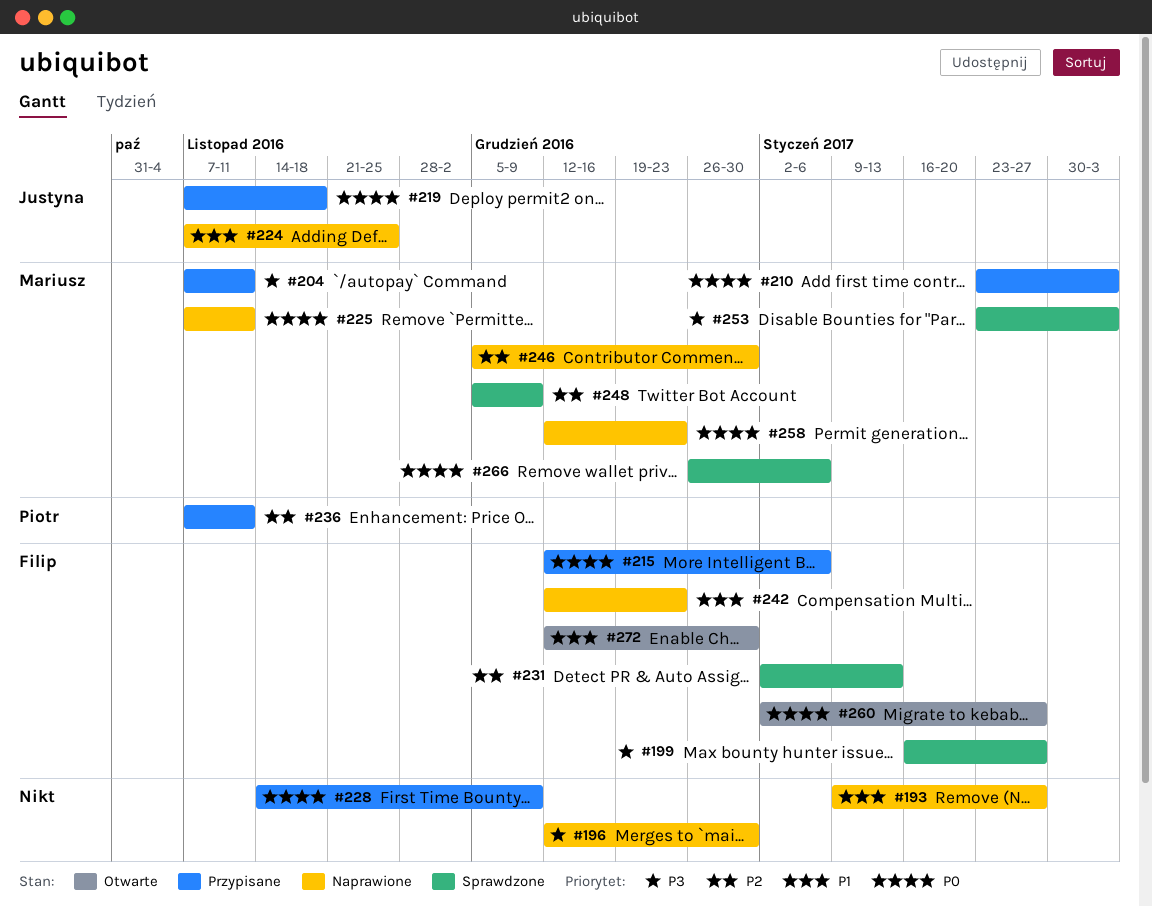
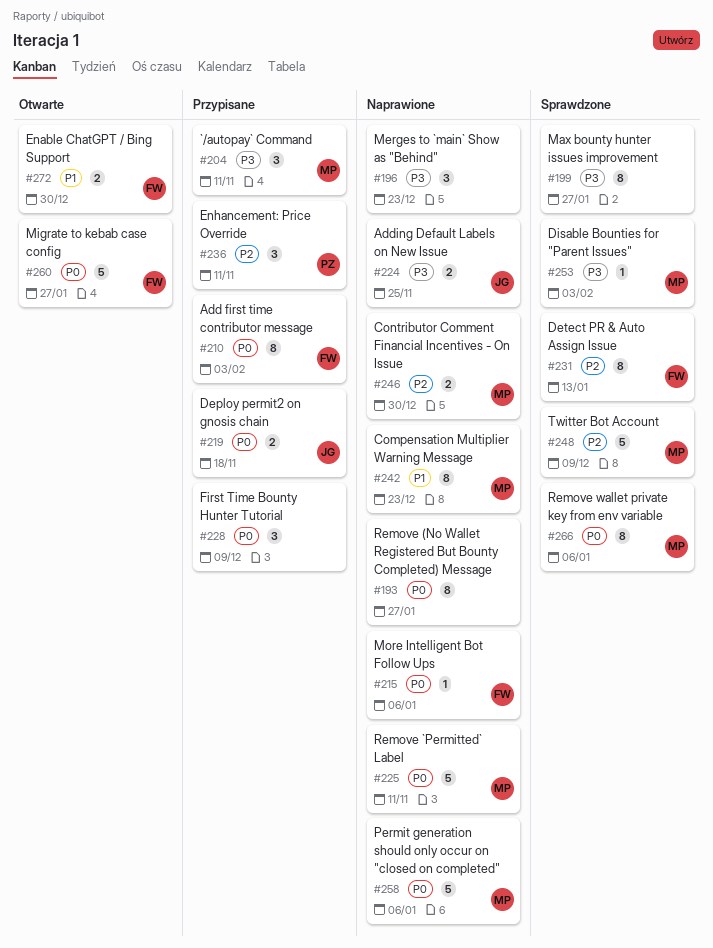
#193, priority: P1 -> P0
#196, due: Dec 30 -> Dec 23
#199, owner: Filip -> none
#210, owner: Mariusz -> Filip
#215, status: Przypisane -> Naprawione
#224, priority: P1 -> P3
#242, owner: Filip -> Mariusz
#258, due: Dec 23 -> Jan 6

